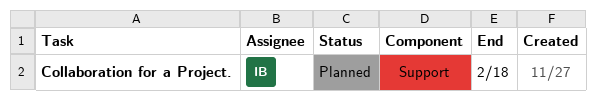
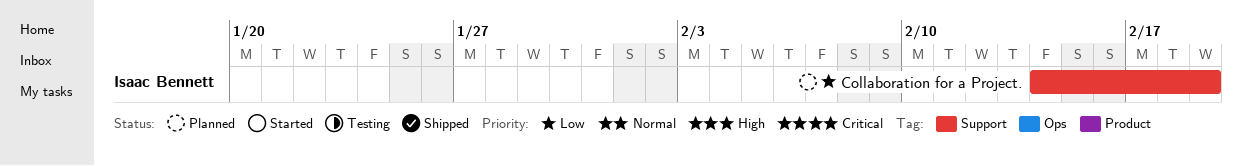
Collaboration for a Project., due: Feb 18 -> Feb 19

